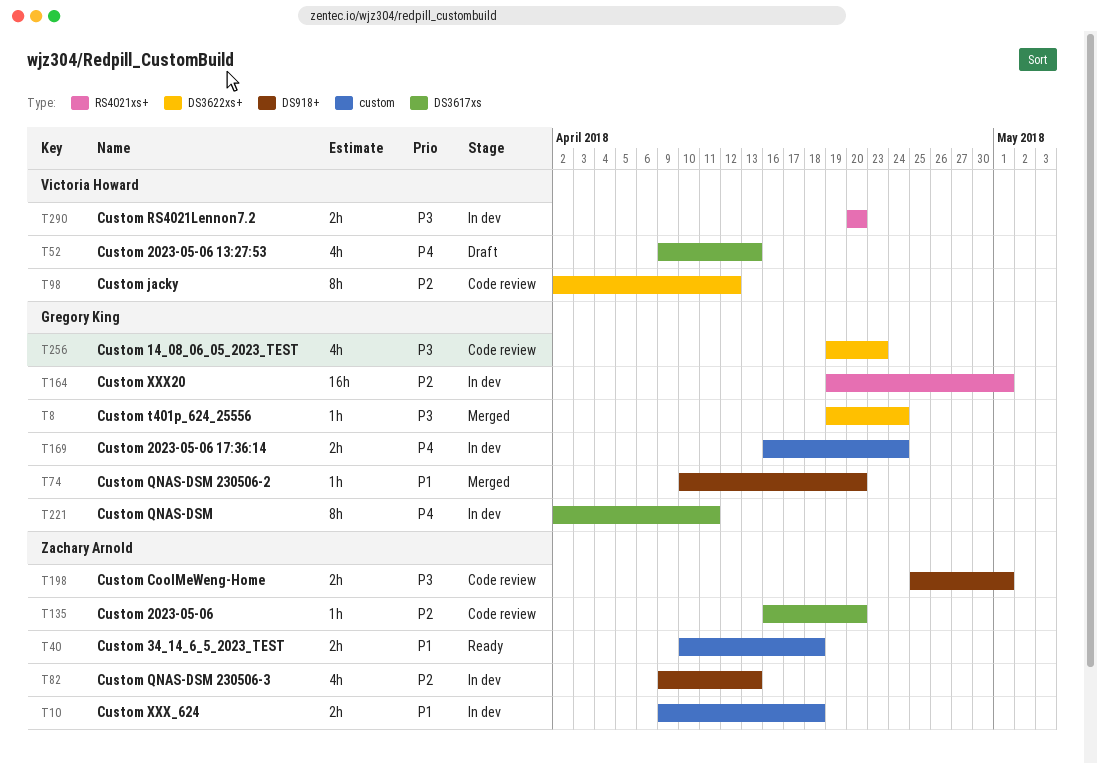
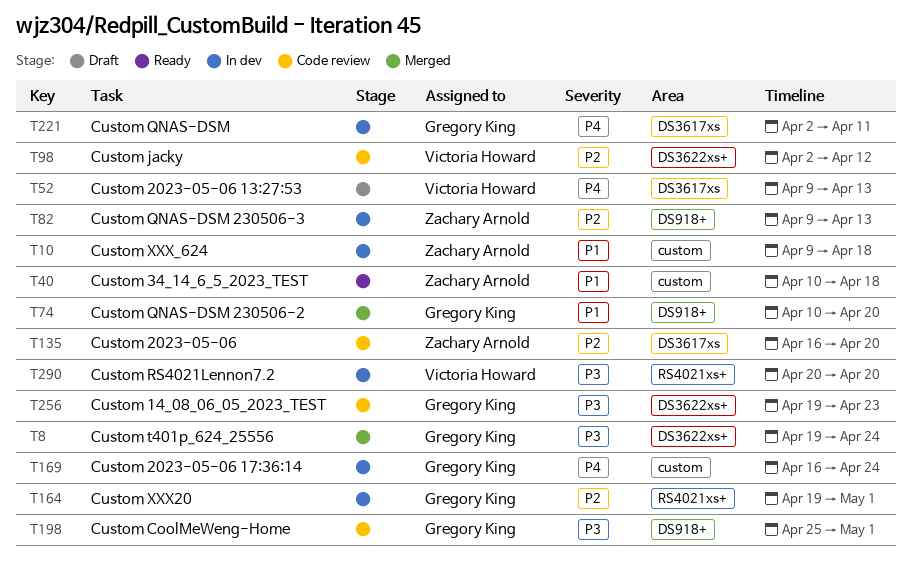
T198, owner: Zachary Arnold -> Gregory King

